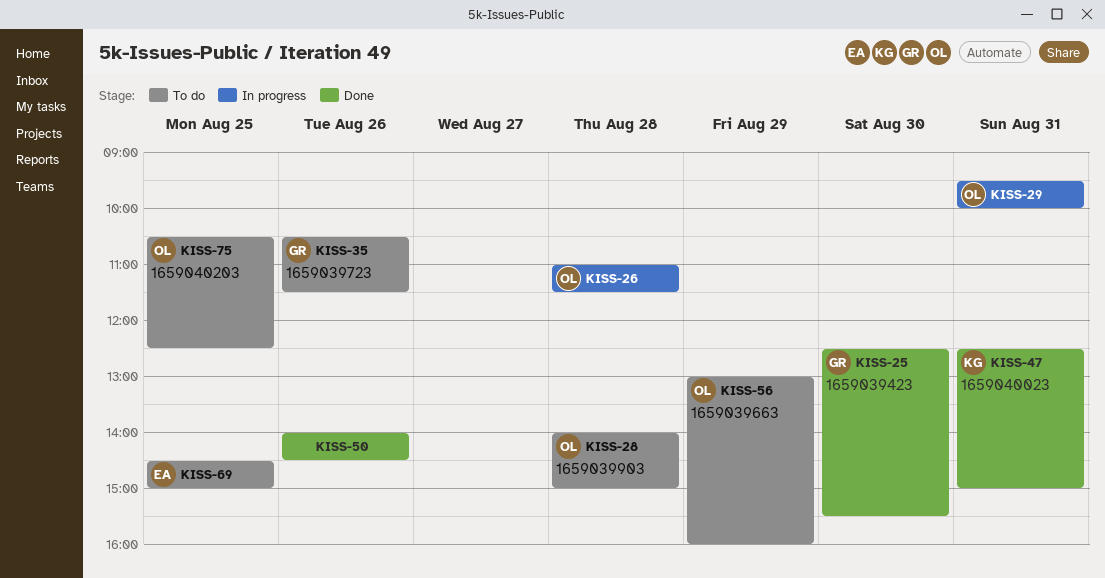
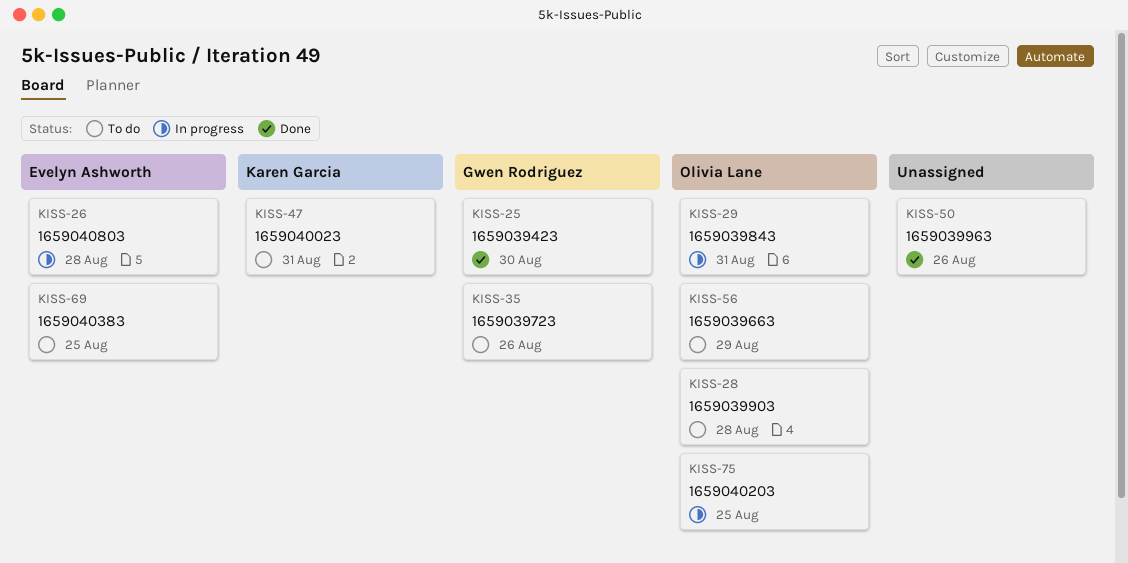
KISS-26, owner: Olivia Lane -> Evelyn Ashworth
KISS-47, status: Done -> To do
KISS-75, status: To do -> In progress

